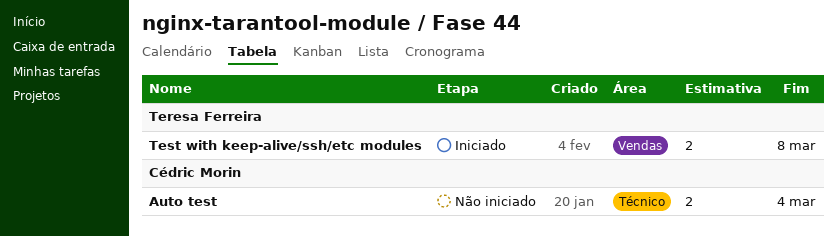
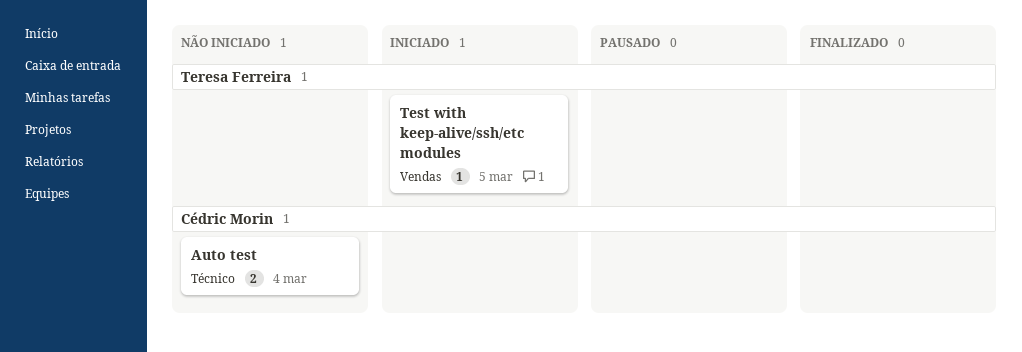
Test with keep-alive/ssh/etc modules, estimate: 2 -> 1
Test with keep-alive/ssh/etc modules, due: Mar 8 -> Mar 5

